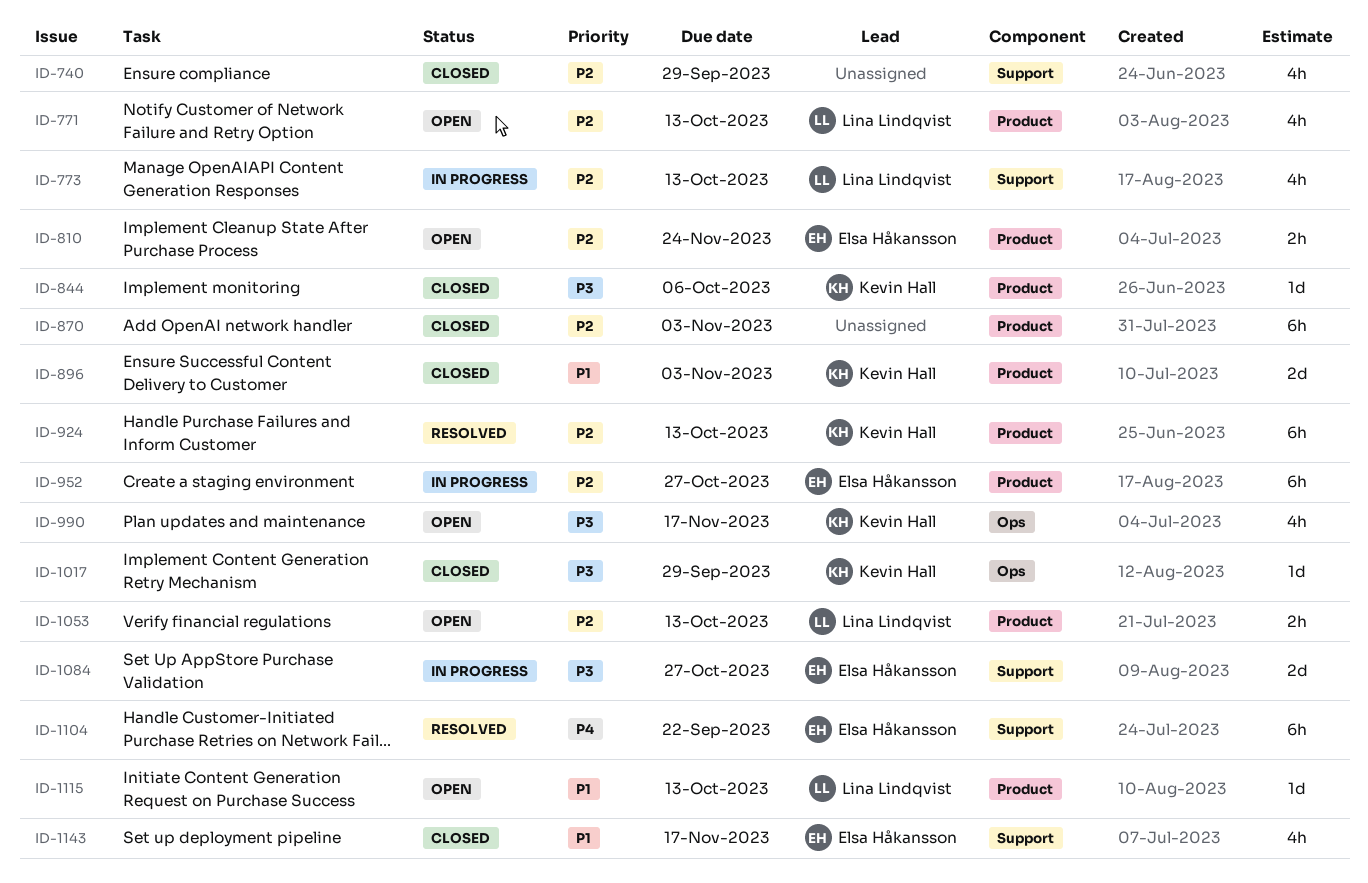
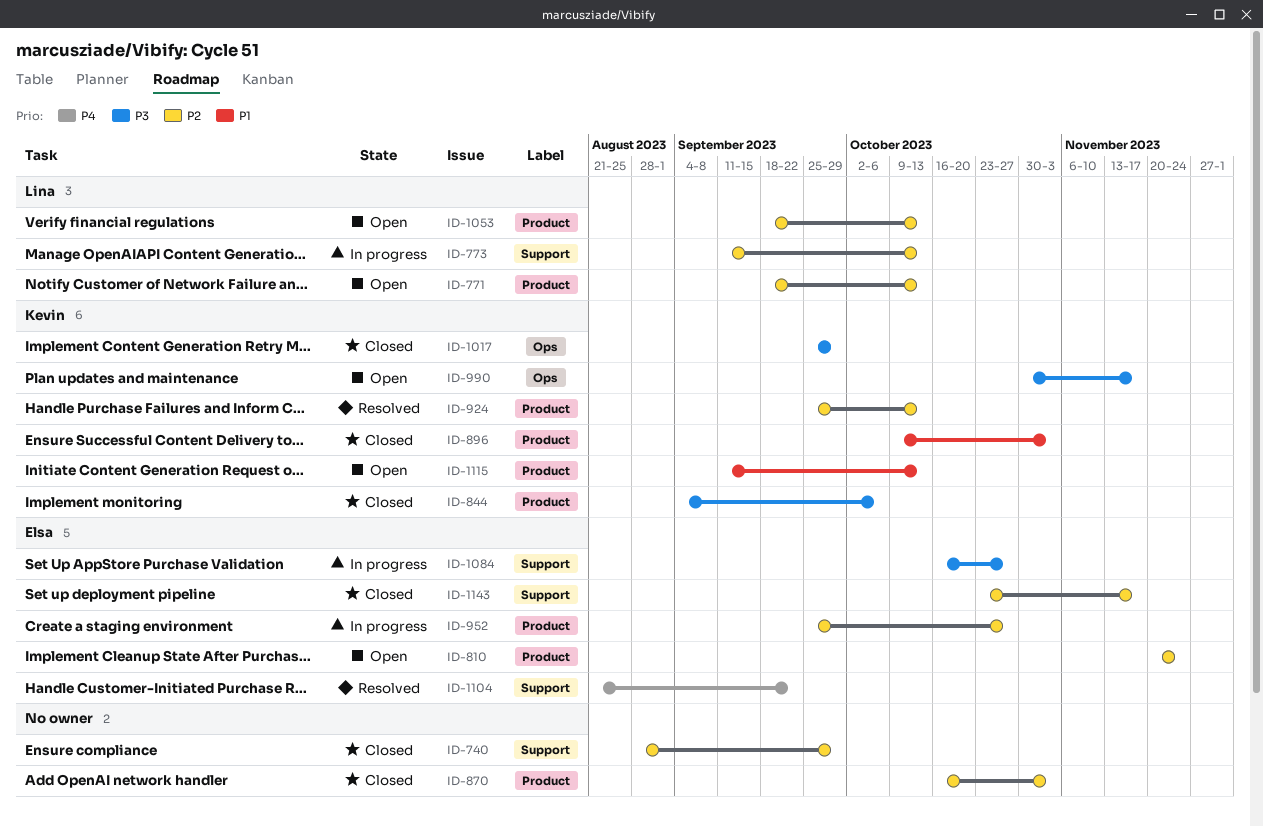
ID-1115, owner: Lina Lindqvist -> Kevin Hall
ID-1143, priority: P1 -> P2

